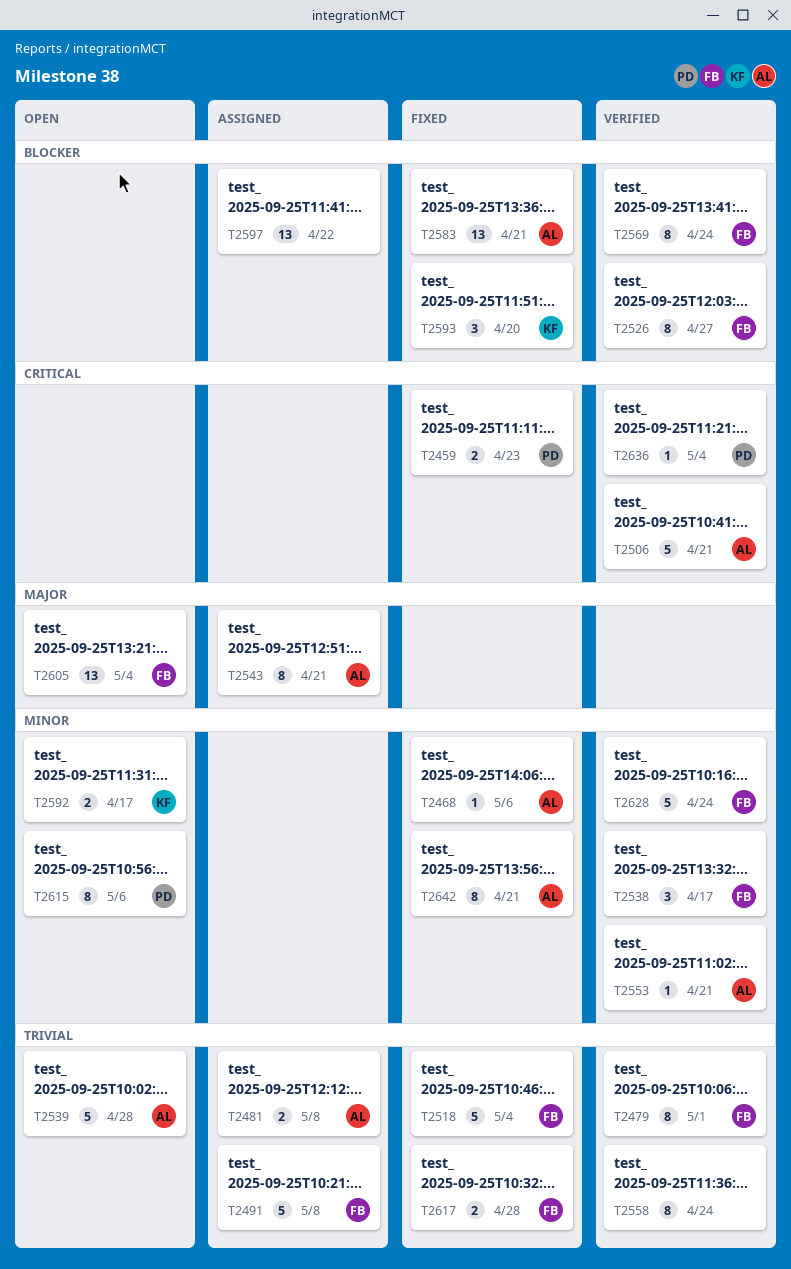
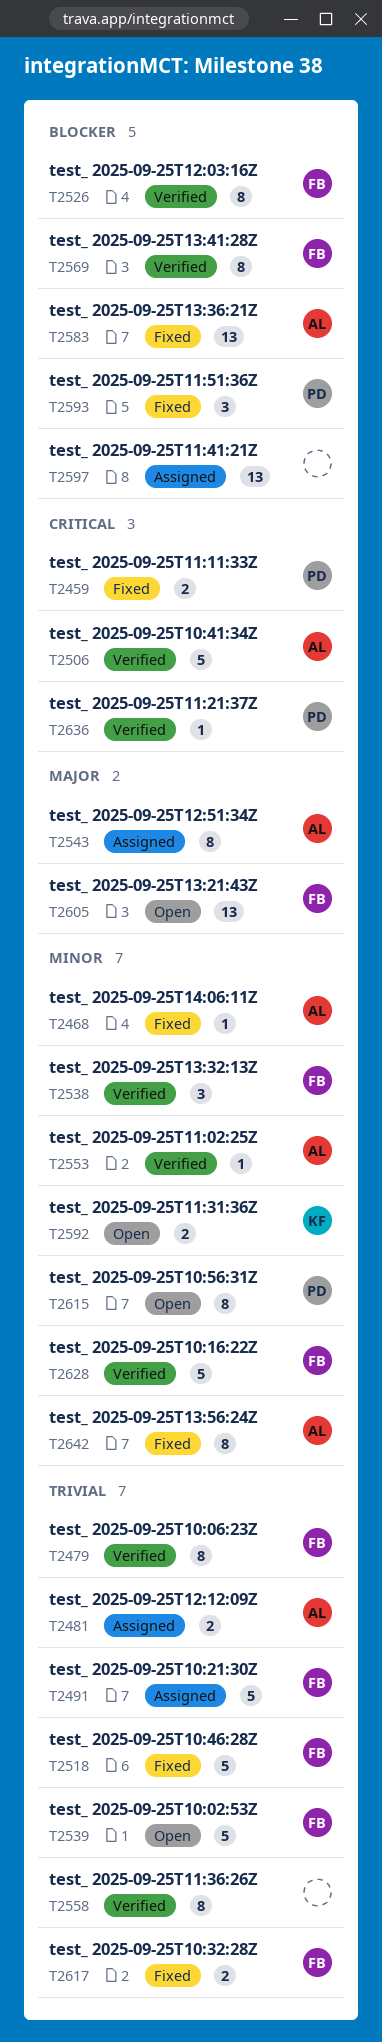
T2539, owner: AL -> FB
T2593, owner: KF -> PD

